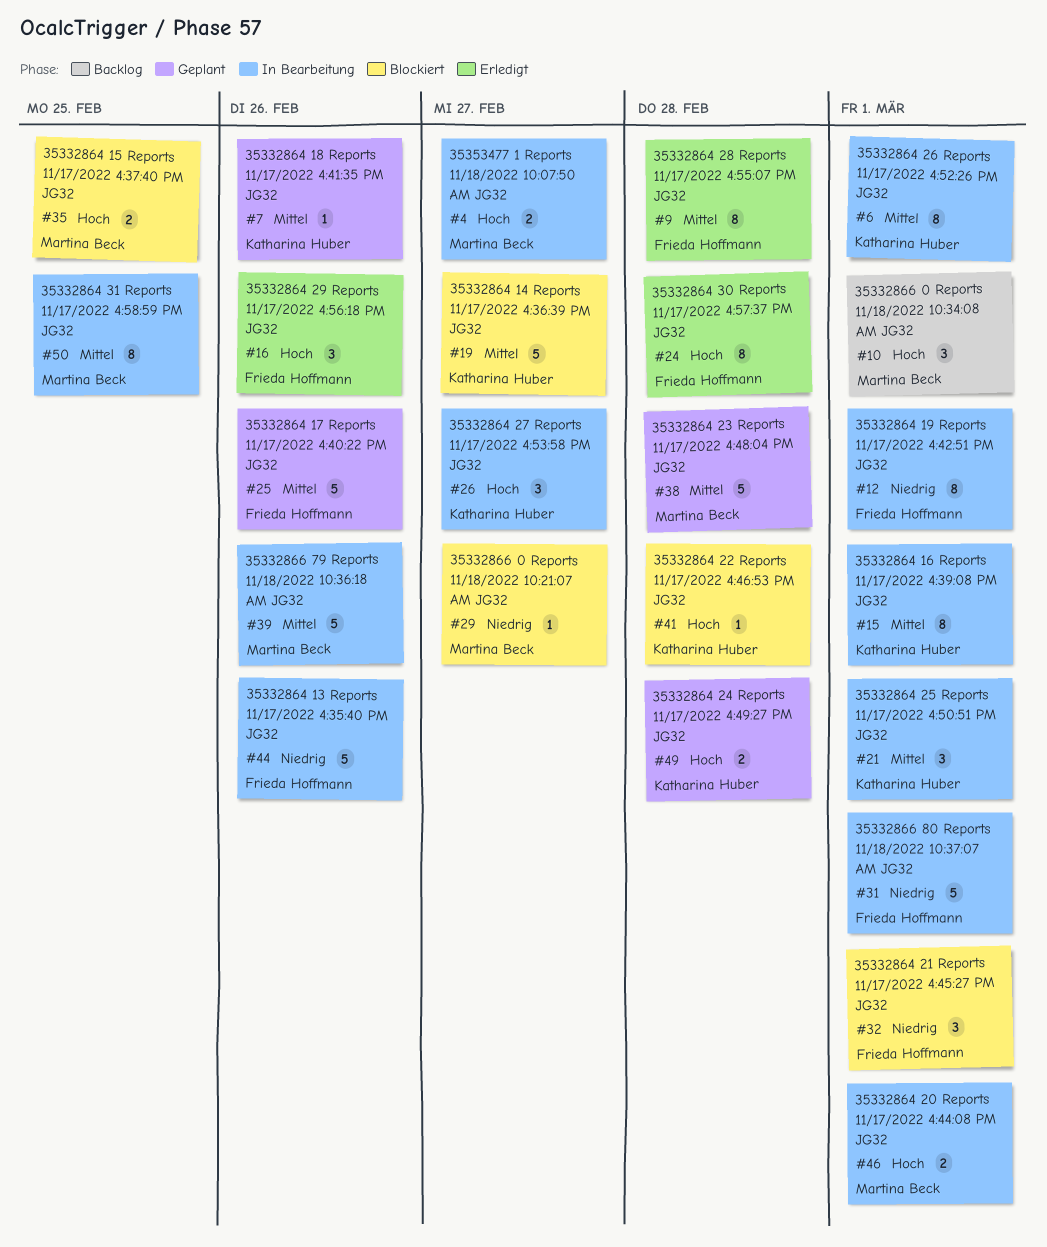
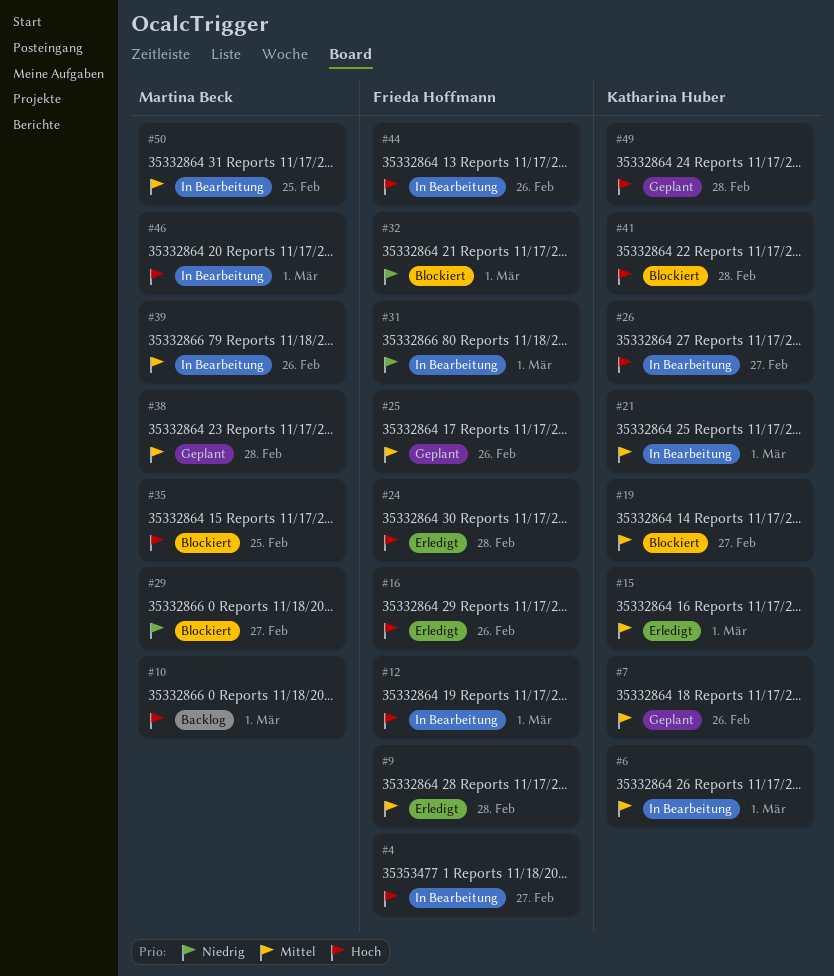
#4, owner: Martina Beck -> Frieda Hoffmann
#12, priority: Niedrig -> Hoch
#15, status: In Bearbeitung -> Erledigt
#44, priority: Niedrig -> Hoch

